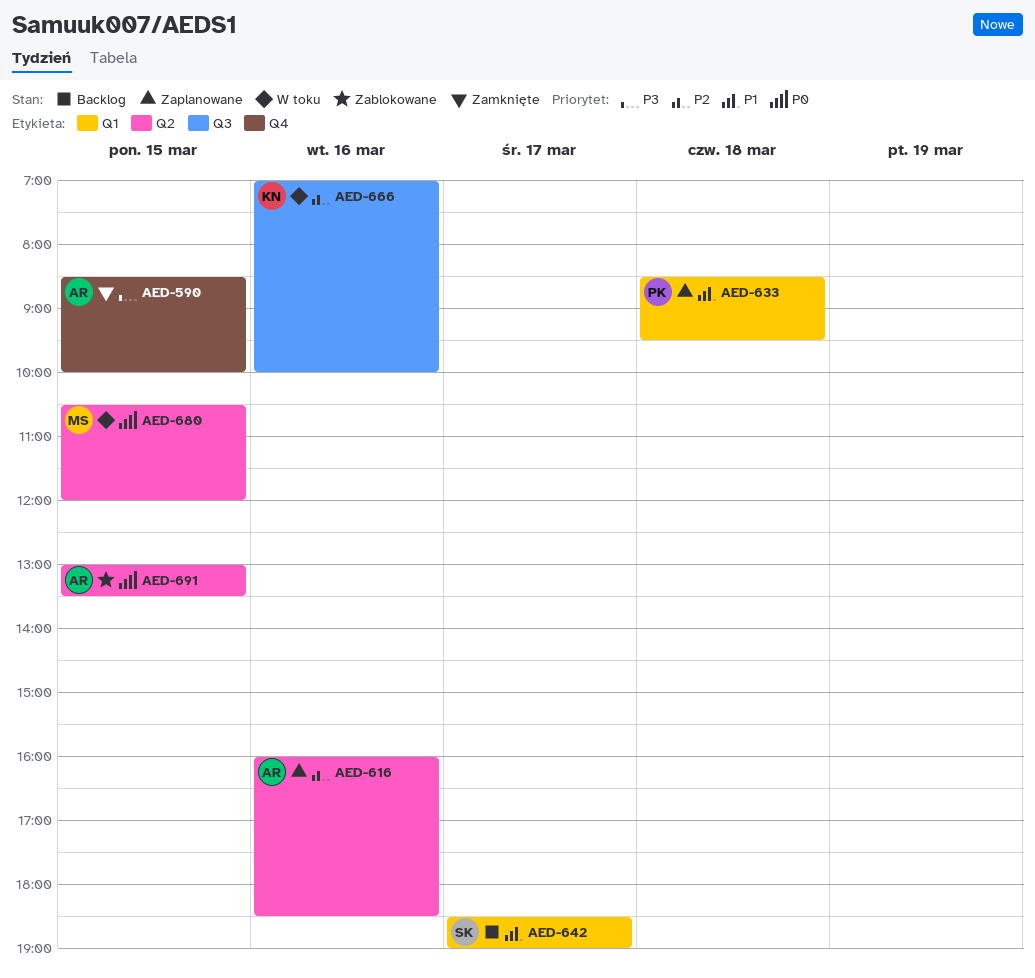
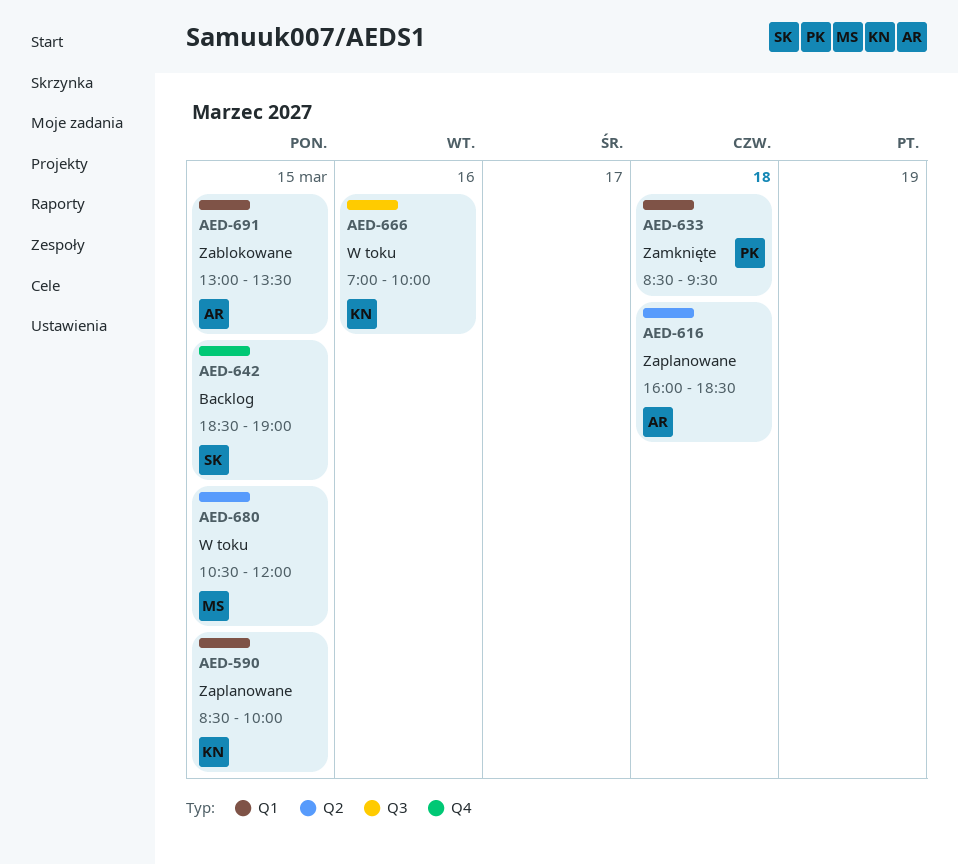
AED-590, status: Zamknięte -> Zaplanowane
AED-590, owner: AR -> KN
AED-590, label: Q4 -> Q1
AED-616, day: Mar 16 -> Mar 18
AED-633, status: Zaplanowane -> Zamknięte
AED-642, label: Q1 -> Q4
AED-642, day: Mar 17 -> Mar 15
AED-691, label: Q2 -> Q1

